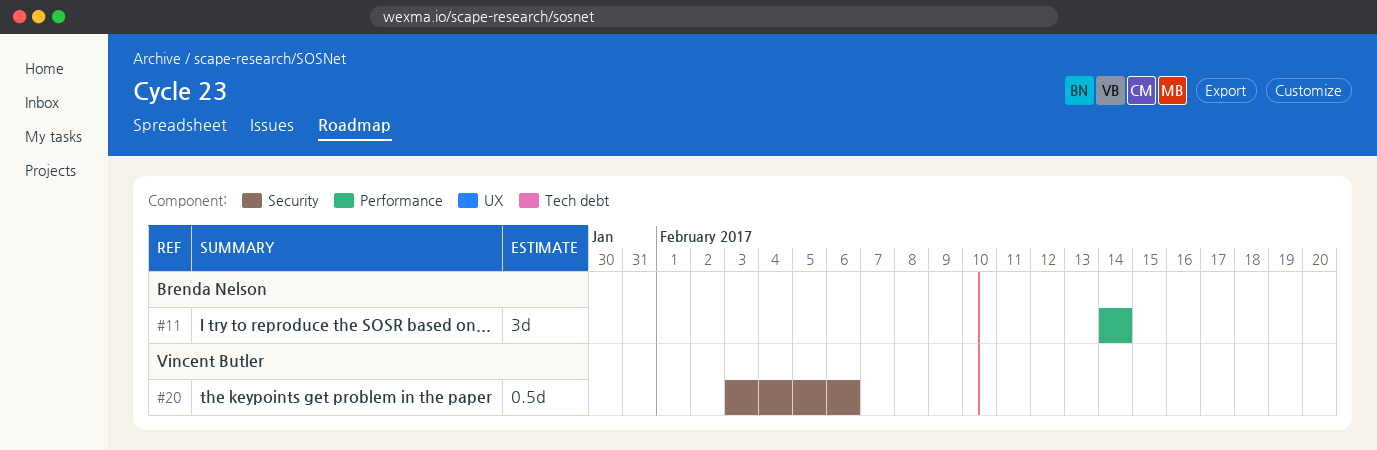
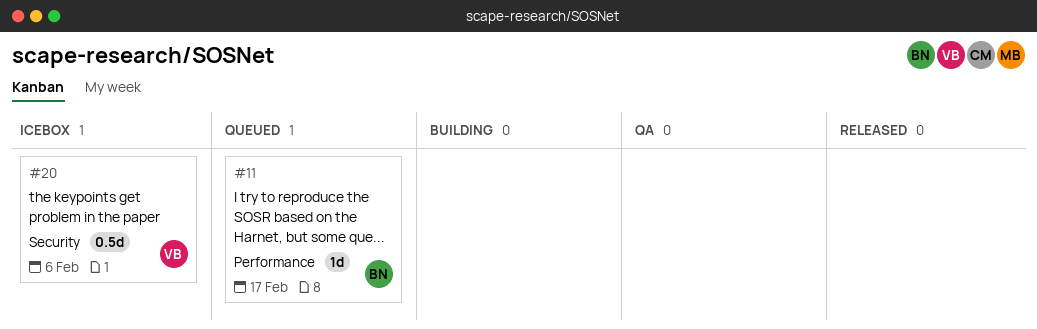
#11, estimate: 3d -> 1d
#11, due: Feb 14 -> Feb 17

